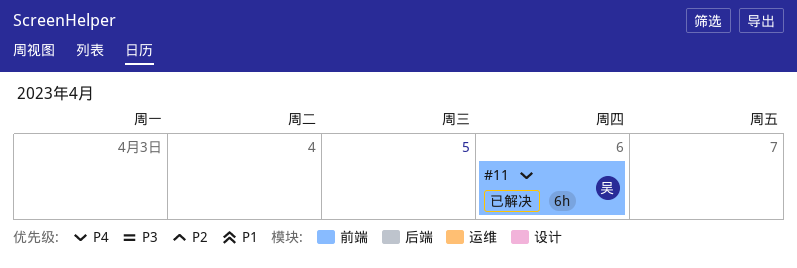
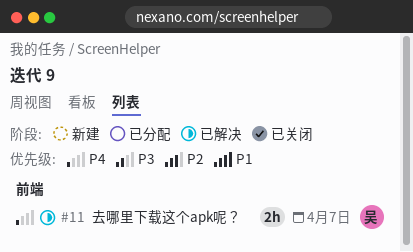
#11, estimate: 6h -> 2h
#11, due: Apr 6 -> Apr 7

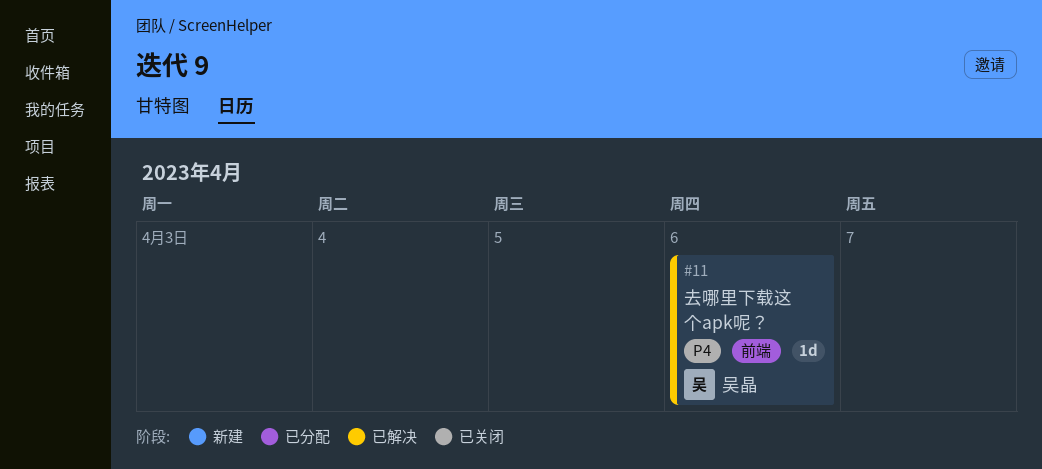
#11, estimate: 2h -> 1d
#11, due: Apr 7 -> Apr 6

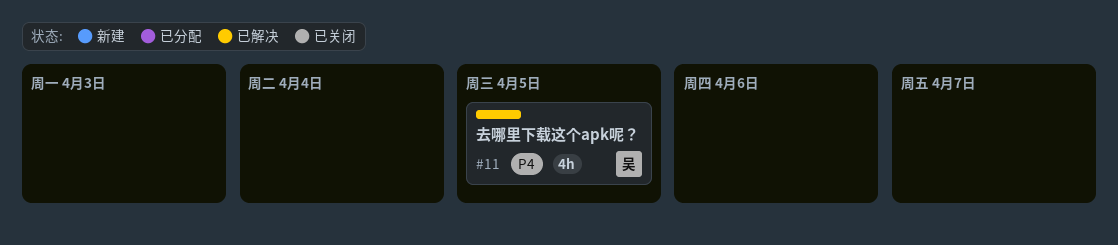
#11, estimate: 1d -> 4h
#11, due: Apr 6 -> Apr 5

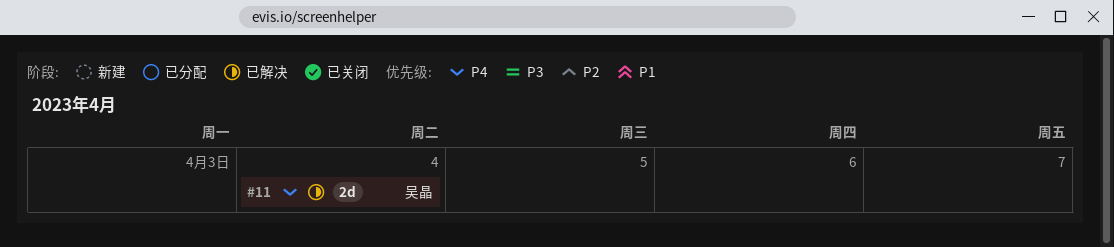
#11, estimate: 4h -> 2d
#11, due: Apr 5 -> Apr 4

